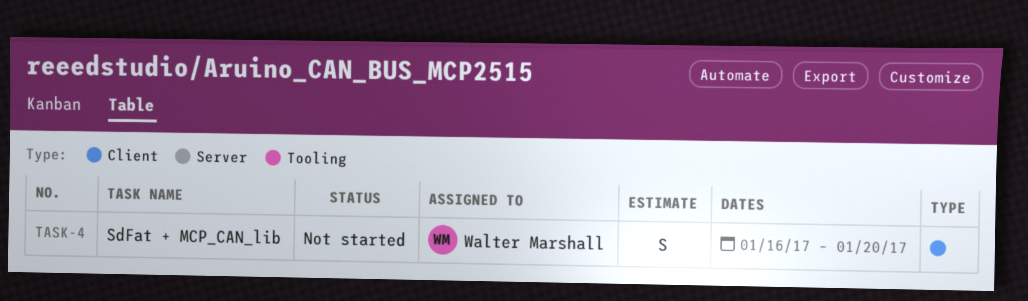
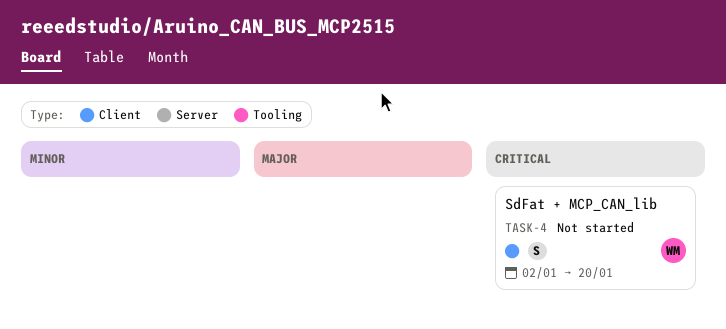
TASK-4, start: Jan 16 -> Jan 2

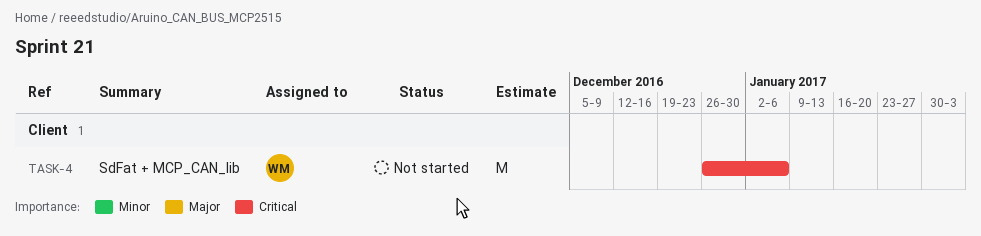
TASK-4, estimate: S -> M
TASK-4, start: Jan 2 -> Dec 26
TASK-4, due: Jan 20 -> Jan 6

